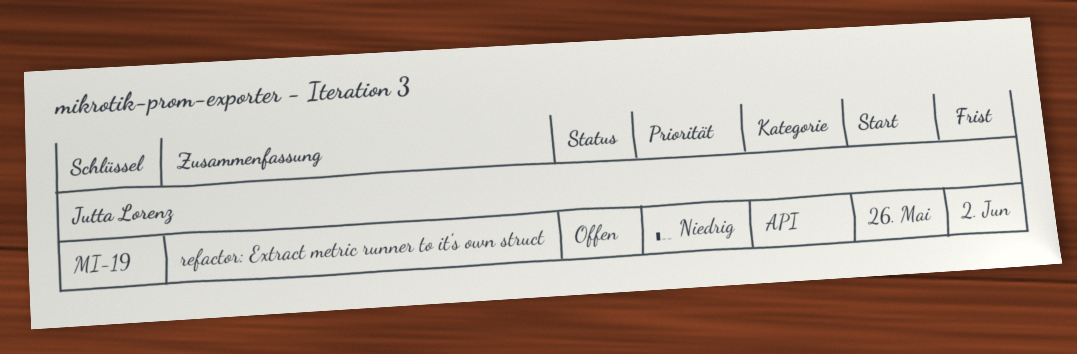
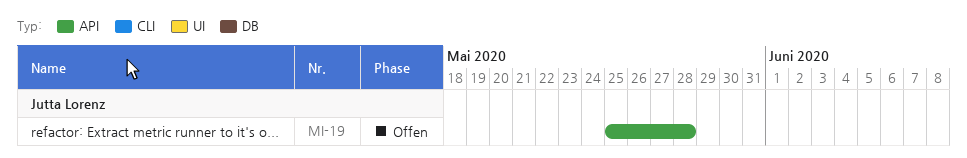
MI-19, start: May 26 -> May 25
MI-19, due: Jun 2 -> May 28

